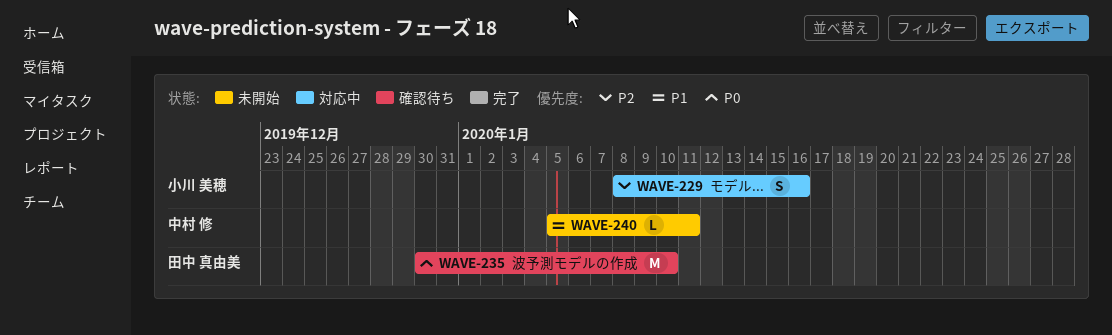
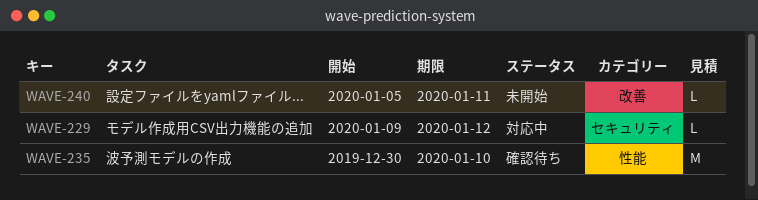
WAVE-229, estimate: S -> L
WAVE-229, start: Jan 8 -> Jan 9
WAVE-229, due: Jan 16 -> Jan 12

